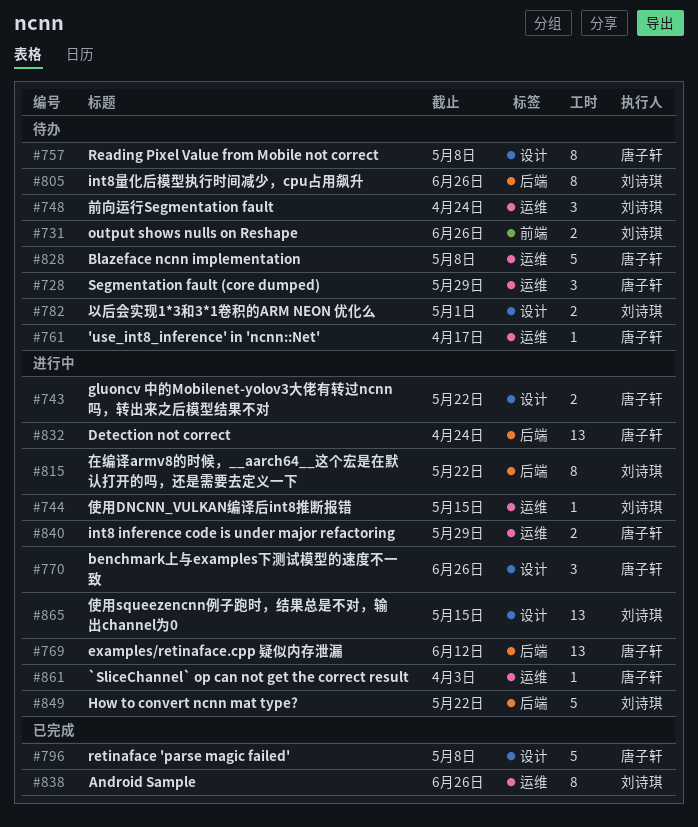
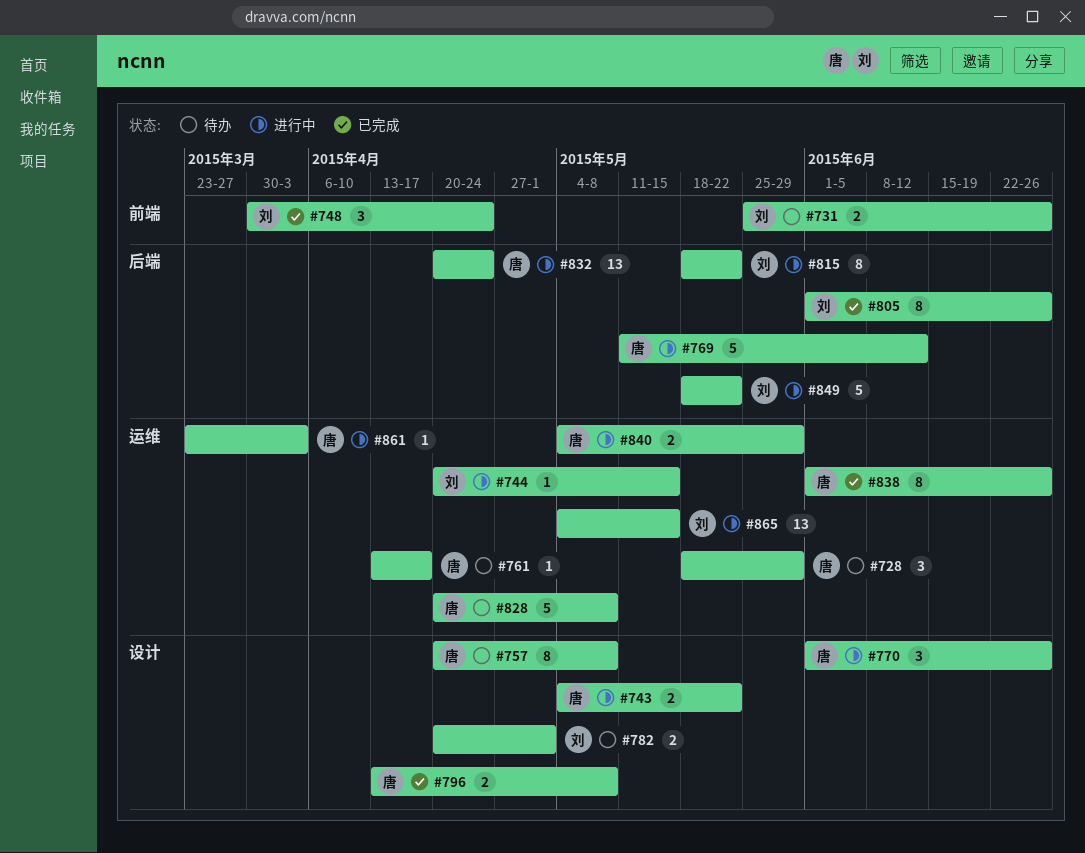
#748, status: 待办 -> 已完成
#748, label: 运维 -> 前端
#769, estimate: 13 -> 5
#796, estimate: 5 -> 2
#805, status: 待办 -> 已完成
#838, owner: 刘诗琪 -> 唐子轩
#865, label: 设计 -> 运维

